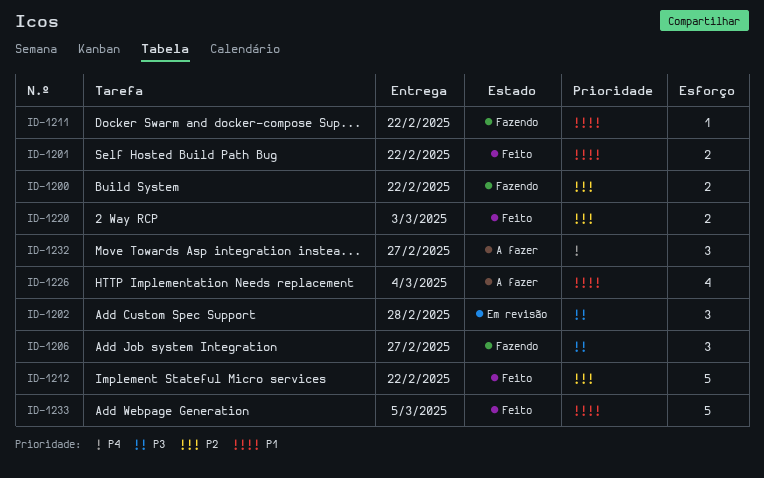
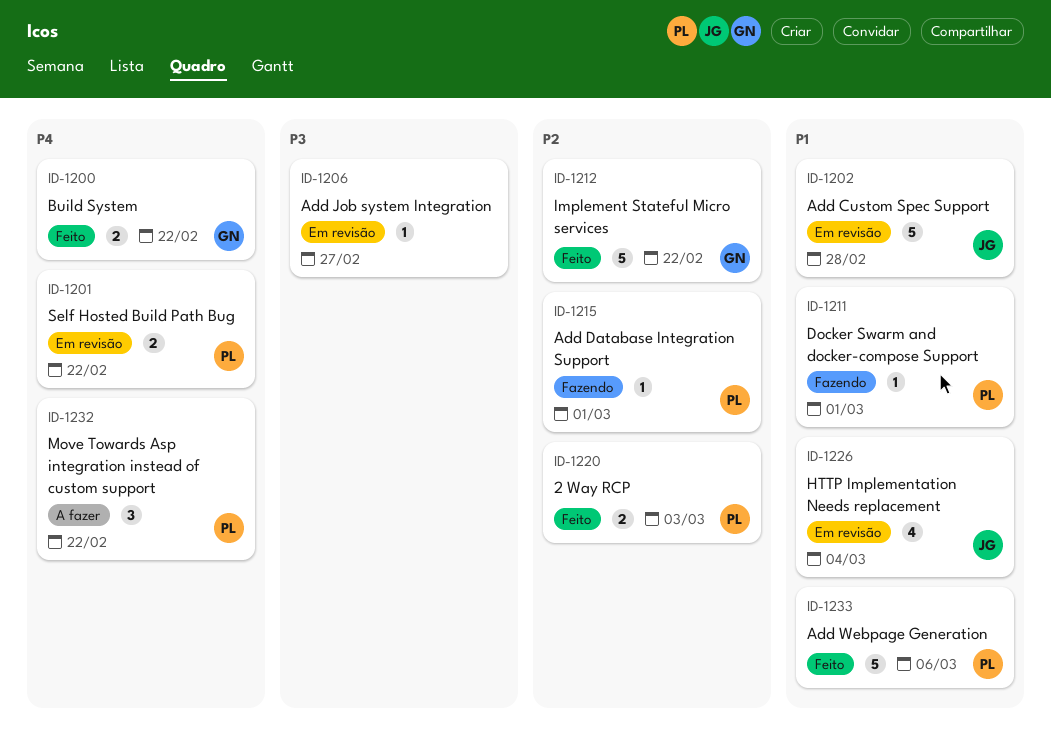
ID-1200, status: Fazendo -> Feito
ID-1200, priority: P2 -> P4
ID-1201, status: Feito -> Em revisão
ID-1201, priority: P1 -> P4
ID-1202, priority: P3 -> P1
ID-1202, estimate: 3 -> 5
ID-1206, status: Fazendo -> Em revisão
ID-1206, estimate: 3 -> 1
ID-1211, due: Feb 22 -> Mar 1
ID-1215: none -> present
ID-1226, status: A fazer -> Em revisão
ID-1232, due: Feb 27 -> Feb 22
ID-1233, due: Mar 5 -> Mar 6

